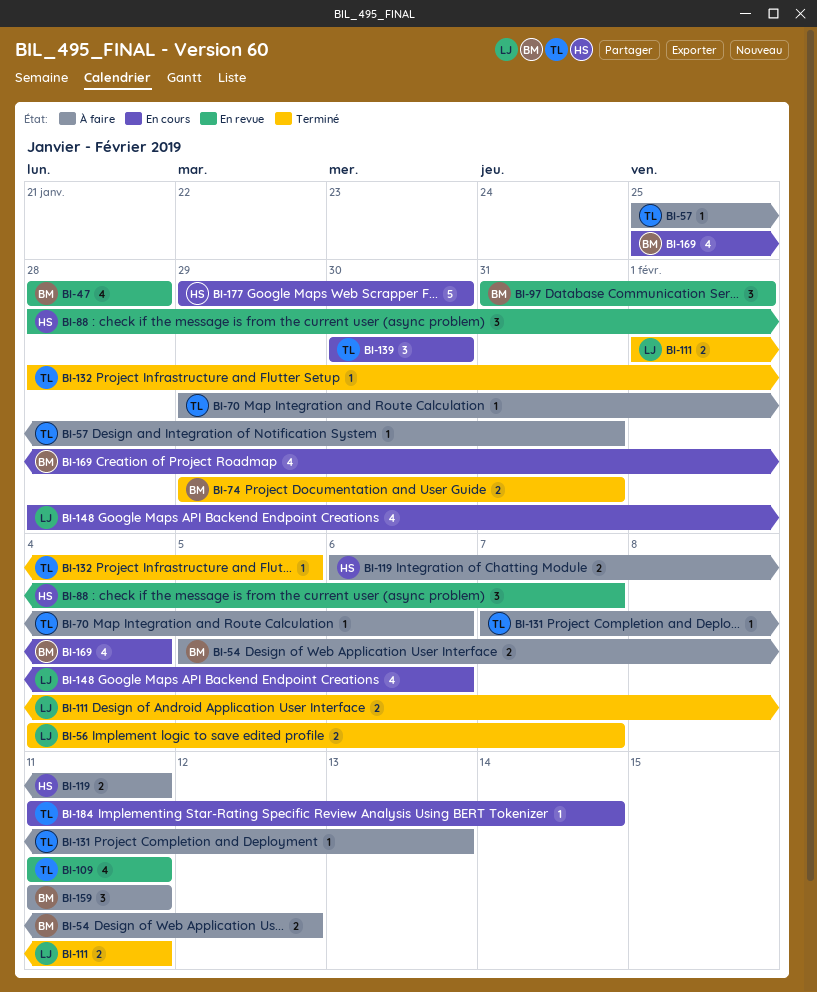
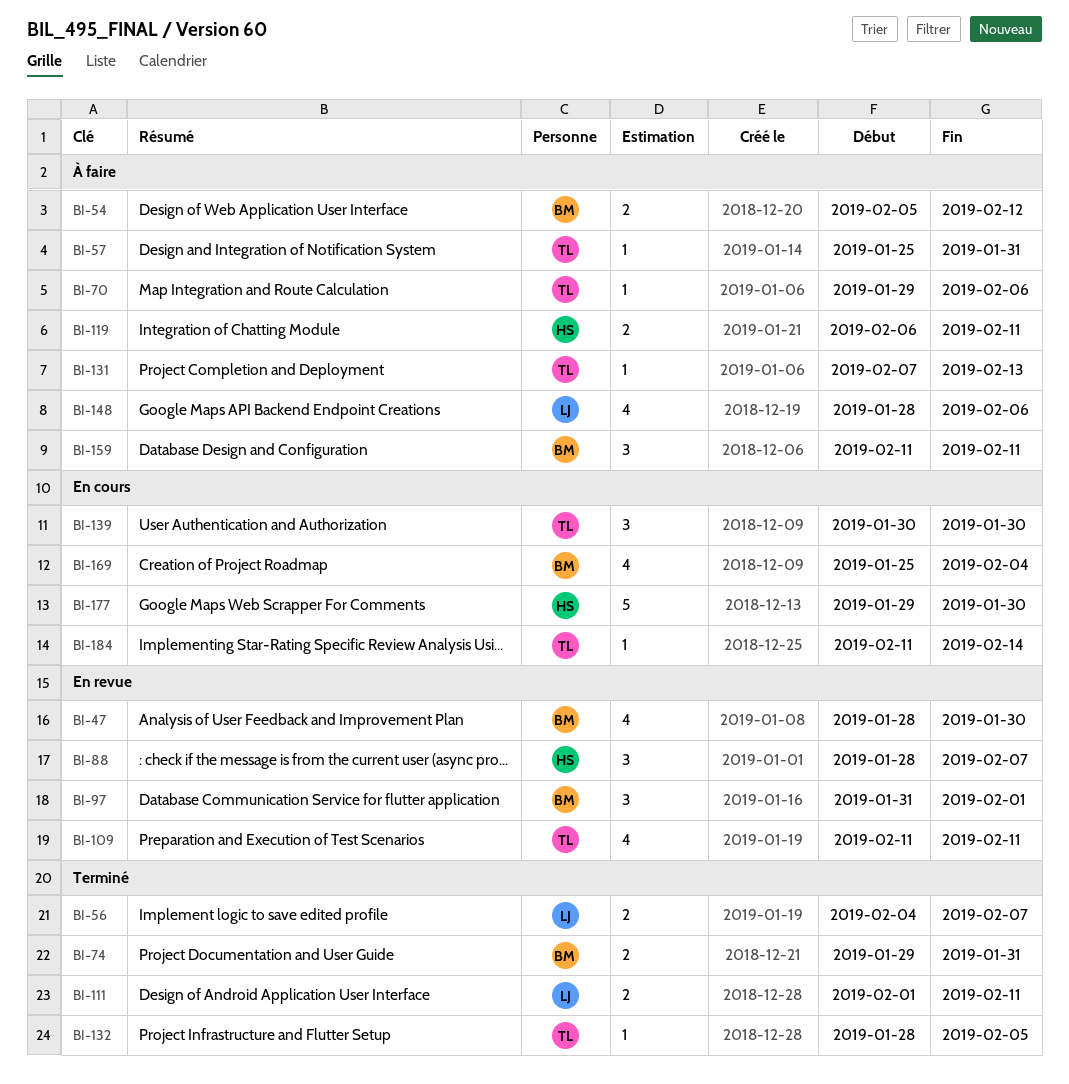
BI-47, due: Jan 28 -> Jan 30
BI-148, status: En cours -> À faire

